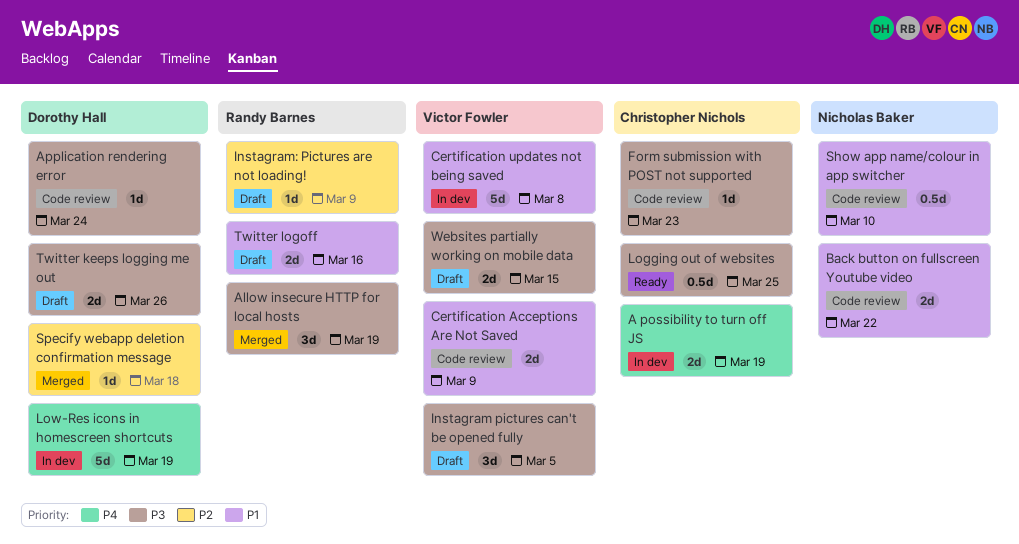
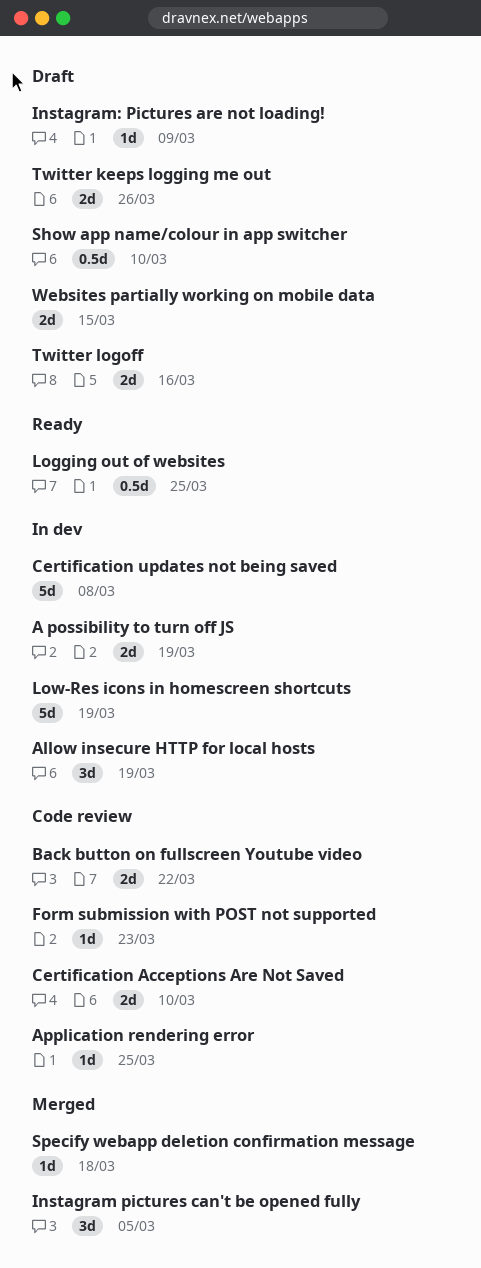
Allow insecure HTTP for local hosts, status: Merged -> In dev
Application rendering error, due: Mar 24 -> Mar 25
Certification Acceptions Are Not Saved, due: Mar 9 -> Mar 10
Instagram pictures can't be opened fully, status: Draft -> Merged
Show app name/colour in app switcher, status: Code review -> Draft

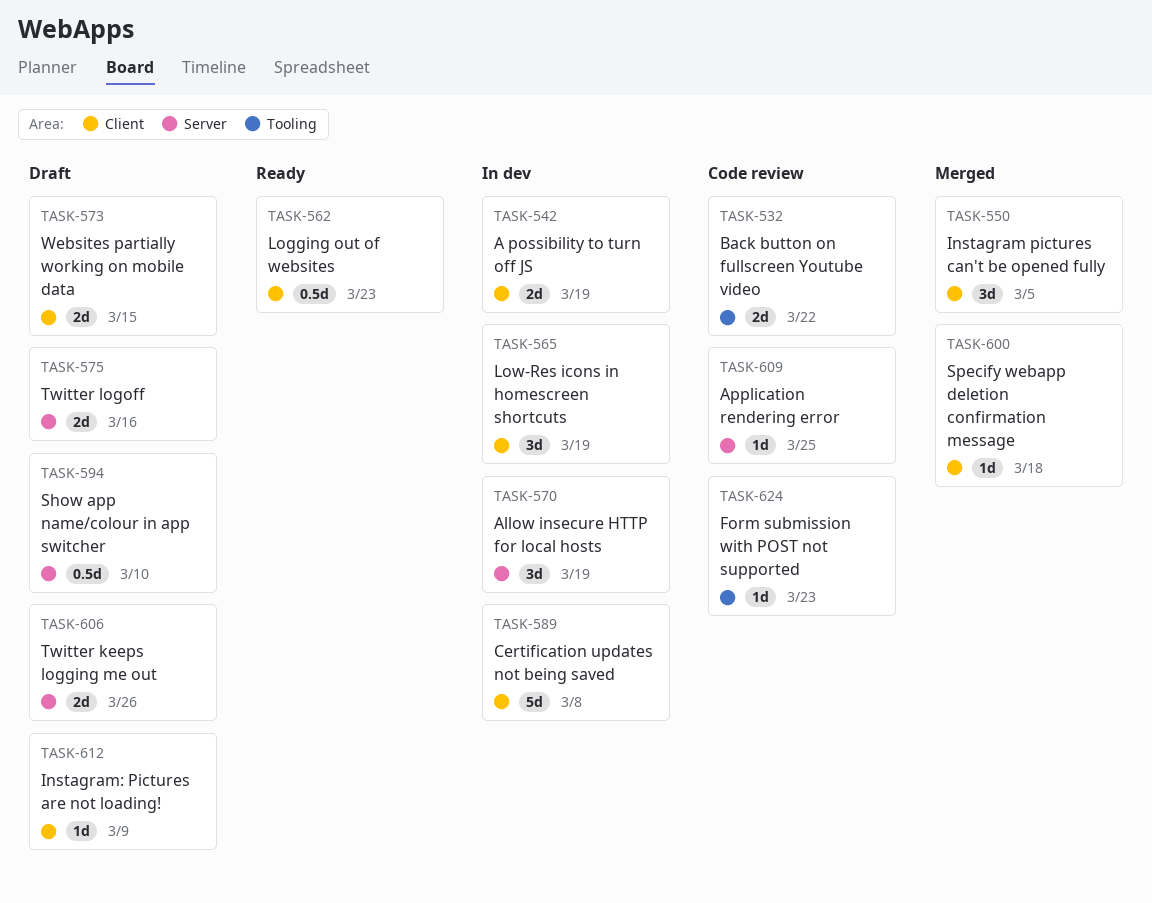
Certification Acceptions Are Not Saved: present -> none
Logging out of websites, due: Mar 25 -> Mar 23
Low-Res icons in homescreen shortcuts, estimate: 5d -> 3d

